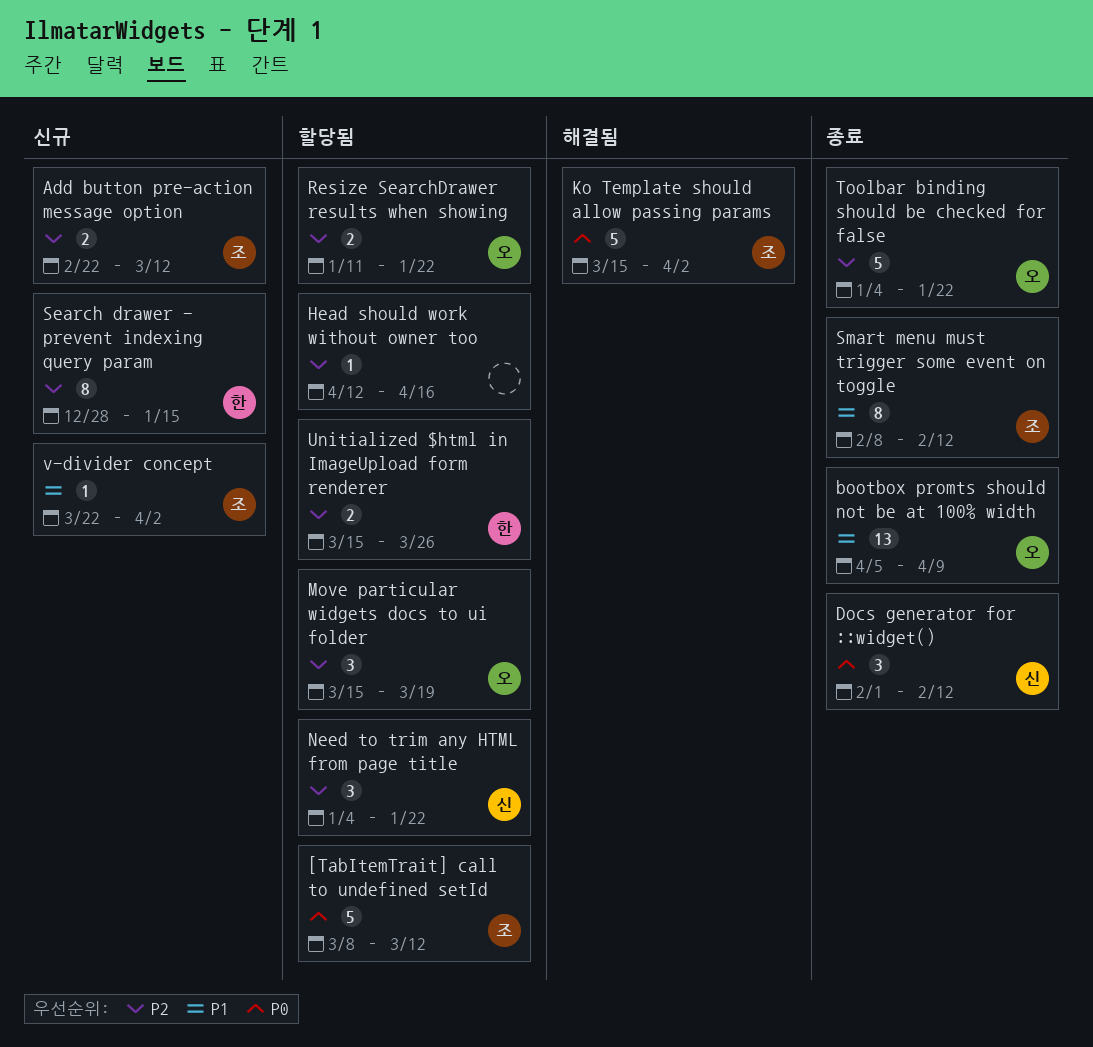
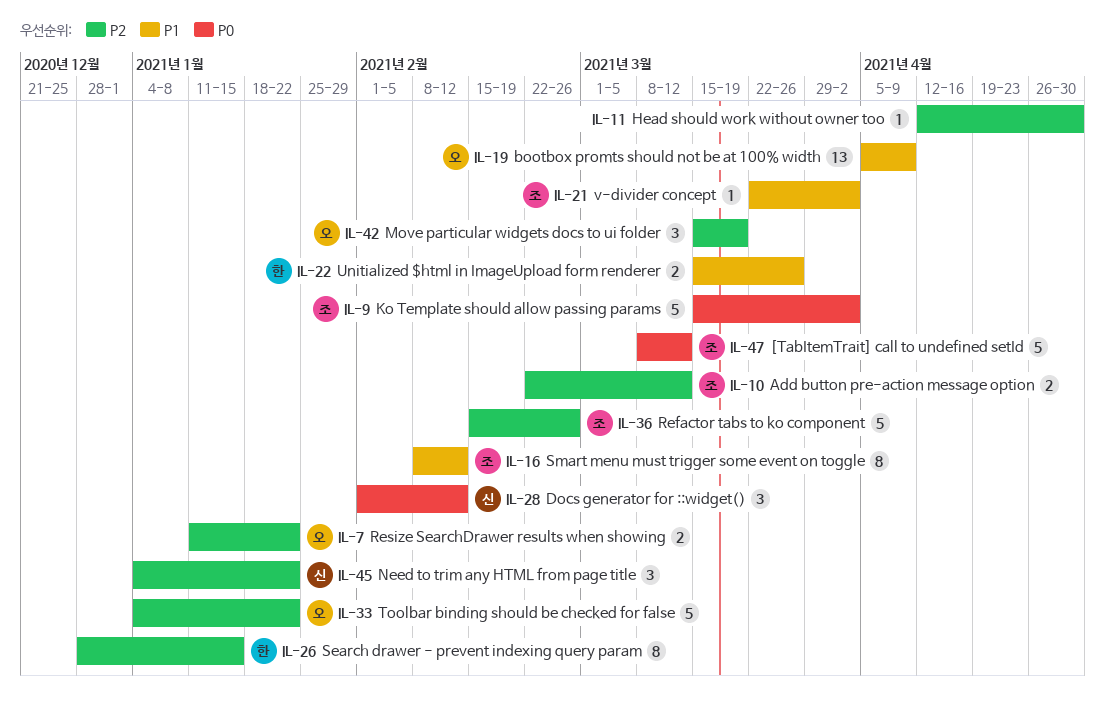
Head should work without owner too, due: Apr 16 -> Apr 30
Refactor tabs to ko component: none -> present
Unitialized $html in ImageUpload form renderer, priority: P2 -> P1

